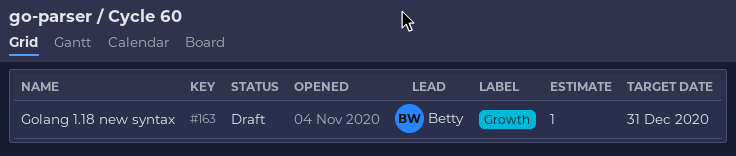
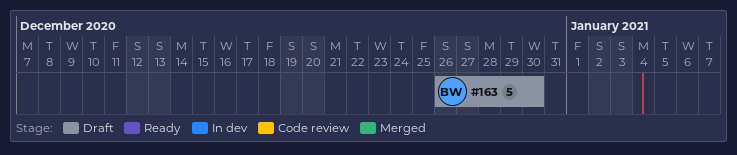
#163, estimate: 1 -> 5
#163, due: Dec 31 -> Dec 30

